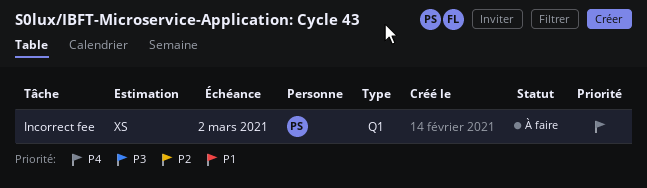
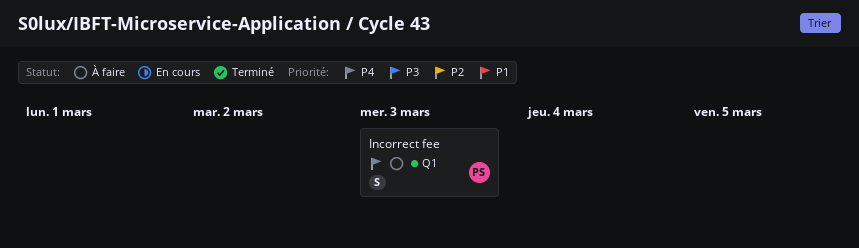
Incorrect fee, estimate: XS -> S
Incorrect fee, due: Mar 2 -> Mar 3

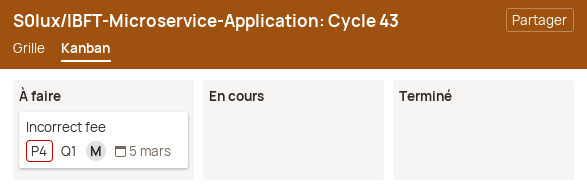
Incorrect fee, estimate: S -> M
Incorrect fee, due: Mar 3 -> Mar 5

